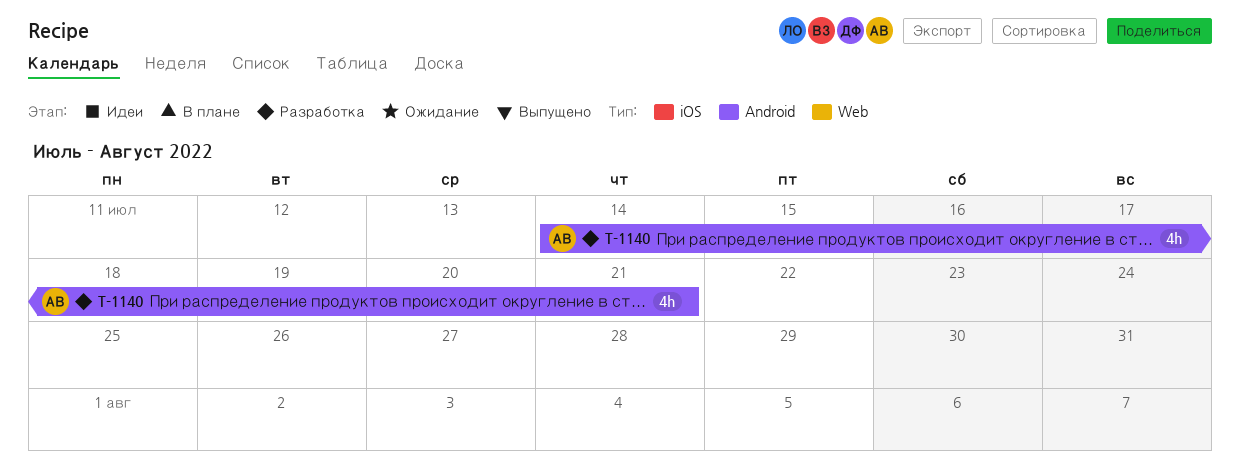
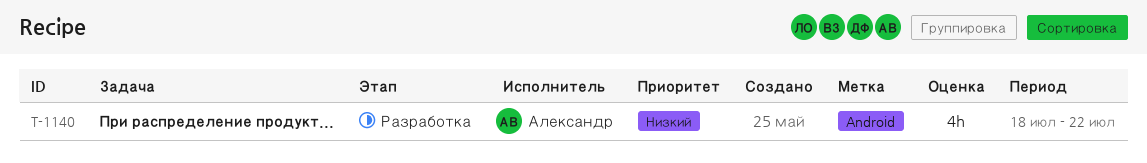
T-1140, start: Jul 14 -> Jul 18
T-1140, due: Jul 21 -> Jul 22

